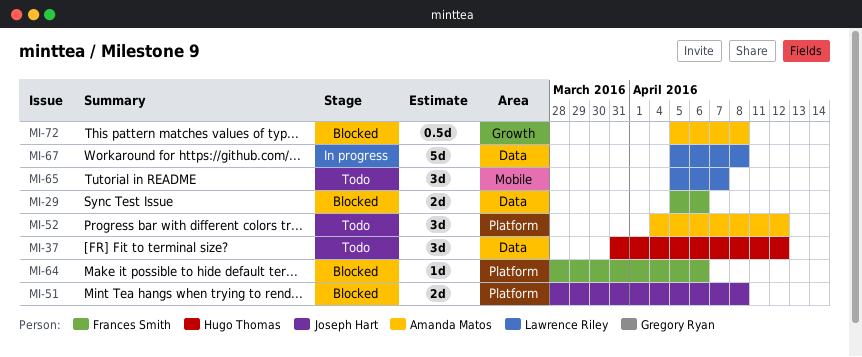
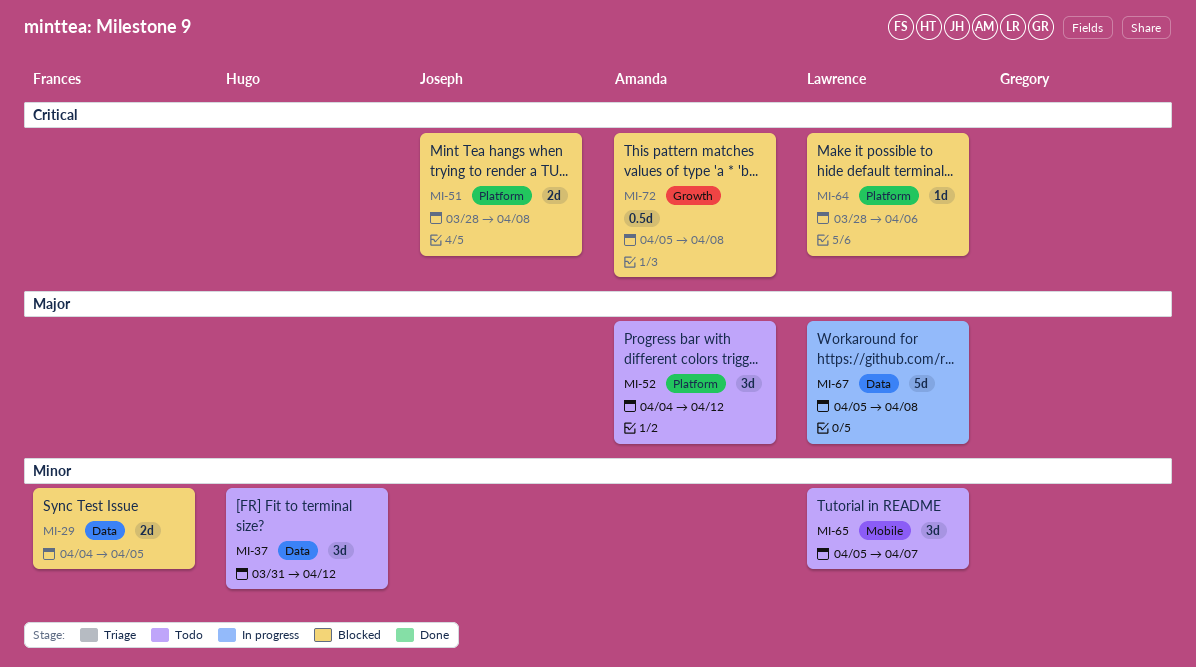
MI-29, start: Apr 5 -> Apr 4
MI-29, due: Apr 6 -> Apr 5
MI-64, owner: Frances Smith -> Lawrence Riley

